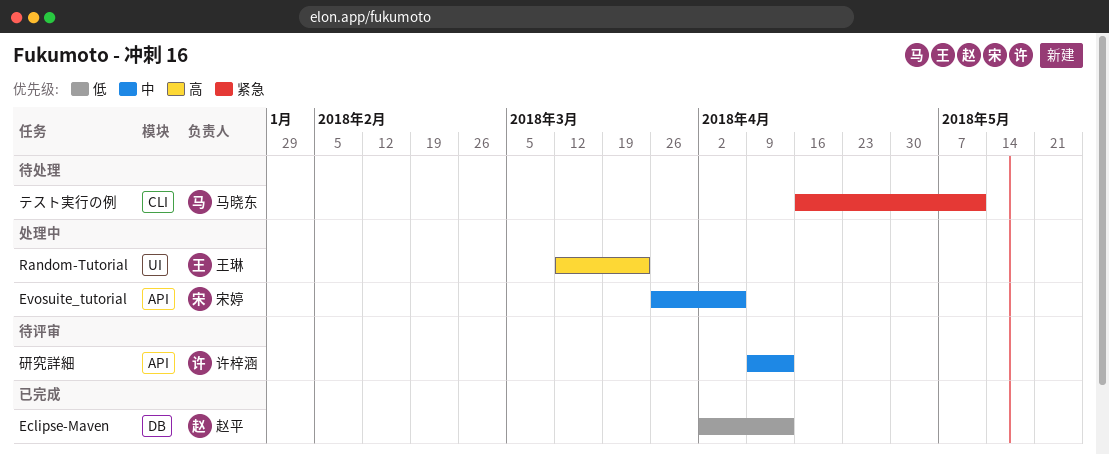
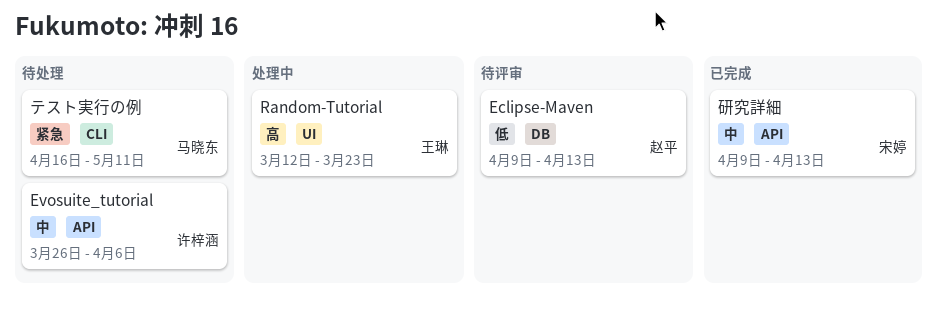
Eclipse-Maven, status: 已完成 -> 待评审
Eclipse-Maven, start: Apr 2 -> Apr 9
Evosuite_tutorial, status: 处理中 -> 待处理
Evosuite_tutorial, owner: 宋婷 -> 许梓涵
研究詳細, status: 待评审 -> 已完成
研究詳細, owner: 许梓涵 -> 宋婷

